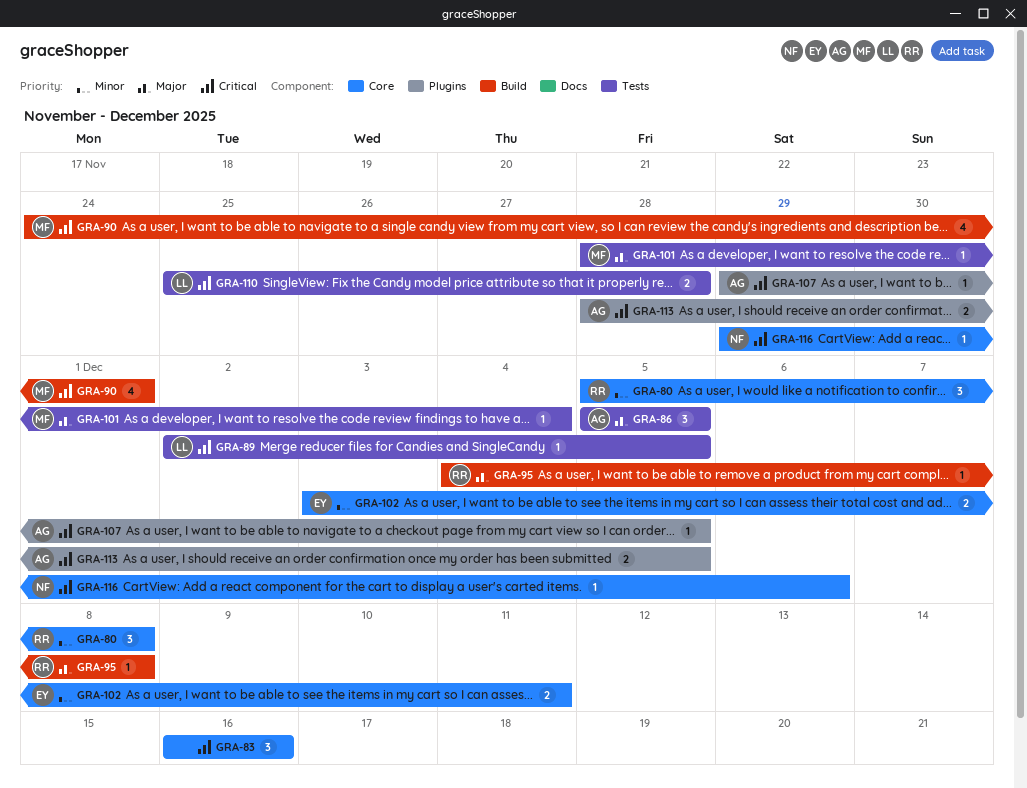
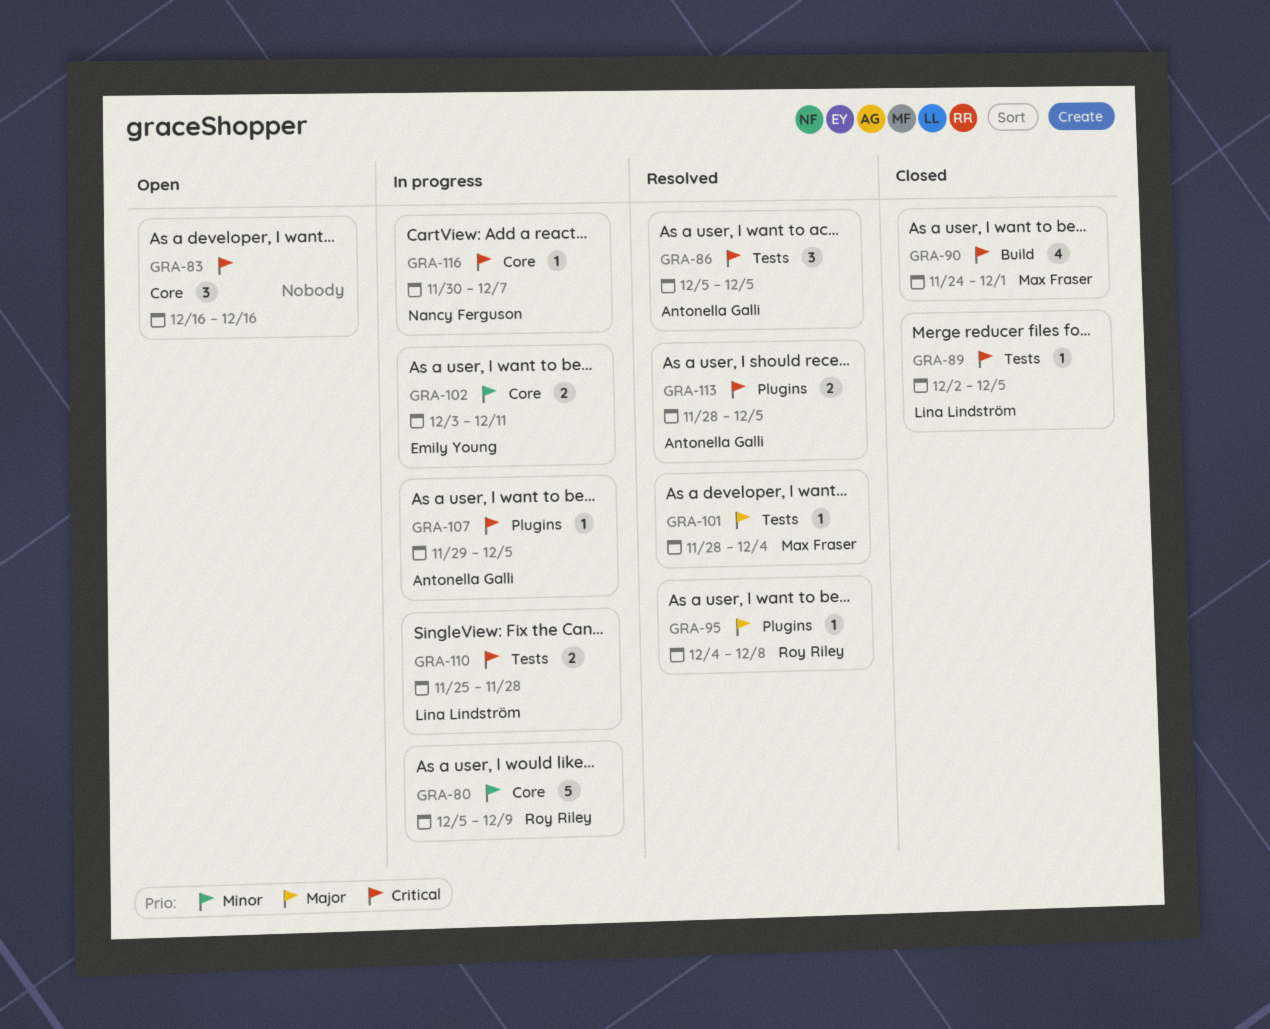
GRA-80, estimate: 3 -> 5
GRA-80, due: Dec 8 -> Dec 9
GRA-86, priority: Major -> Critical
GRA-95, label: Build -> Plugins
GRA-116, start: Nov 29 -> Nov 30
GRA-116, due: Dec 6 -> Dec 7

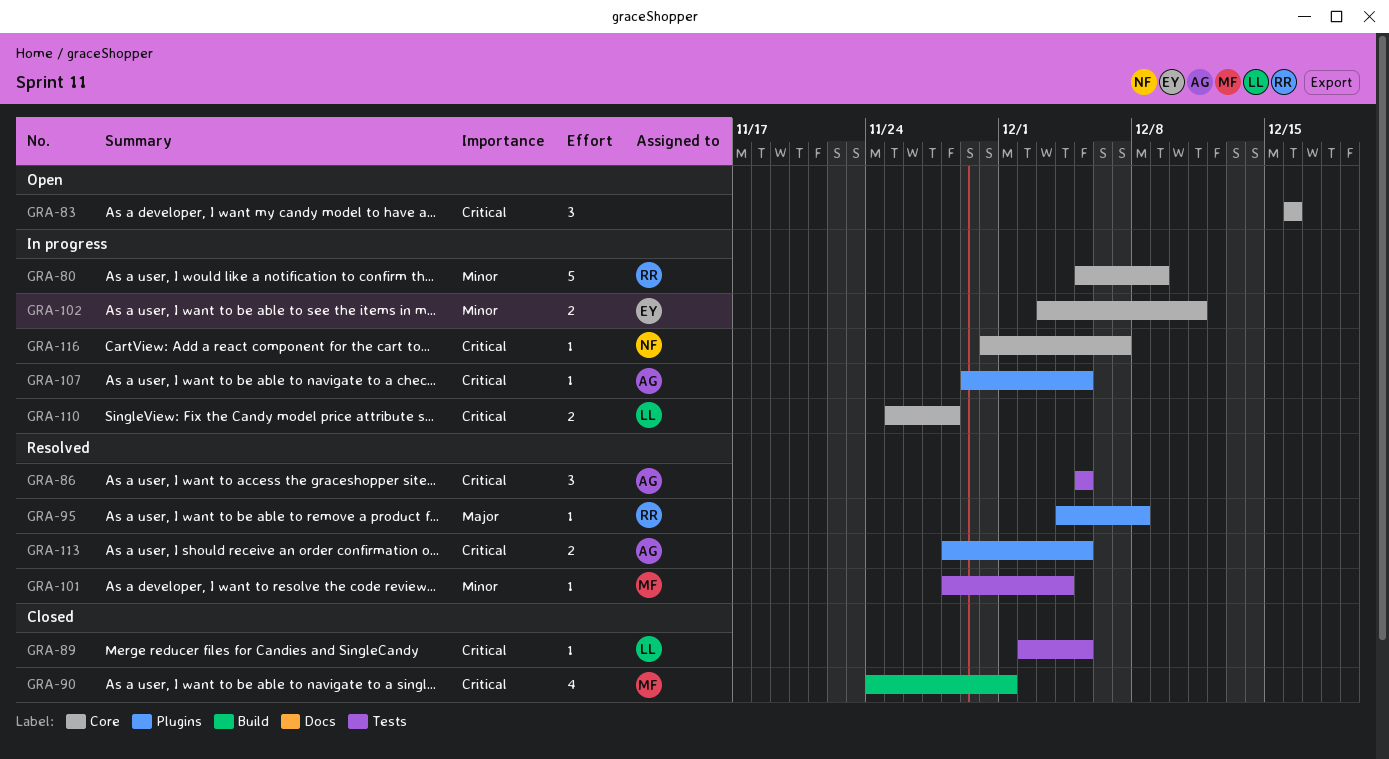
GRA-101, priority: Major -> Minor
GRA-110, label: Tests -> Core

